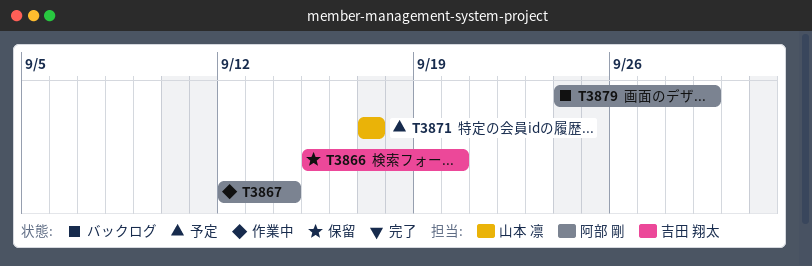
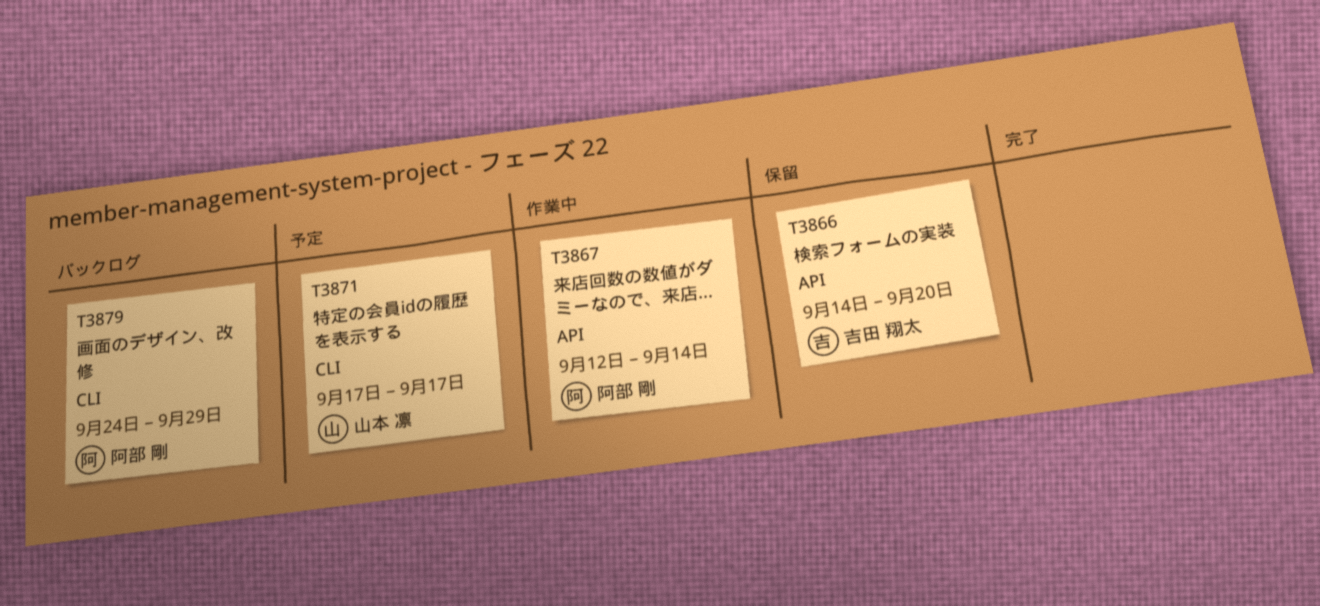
T3866, start: Sep 15 -> Sep 14

